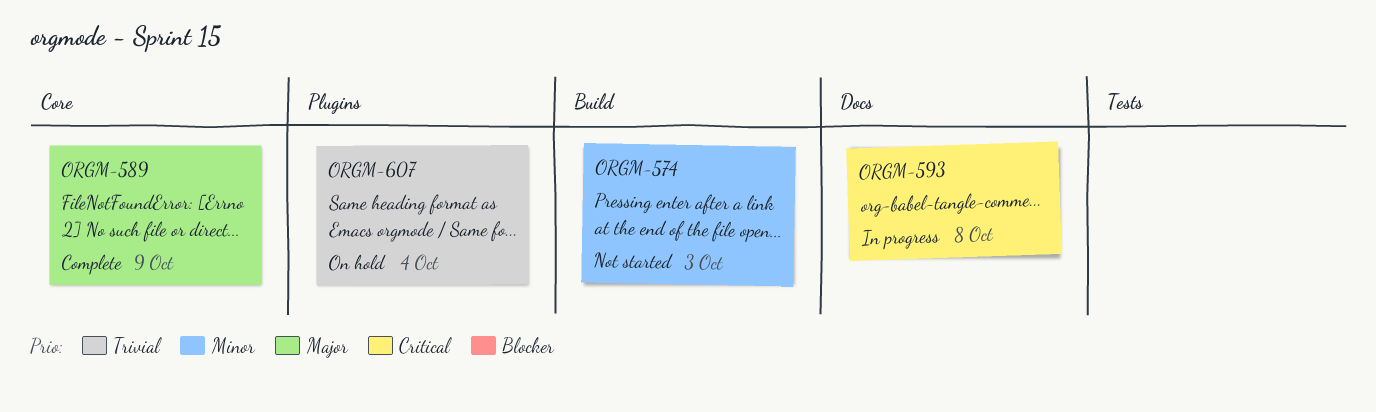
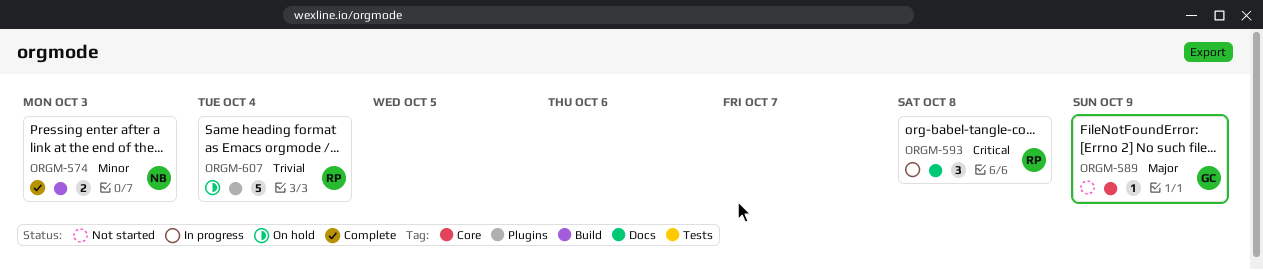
ORGM-574, status: Not started -> Complete
ORGM-589, status: Complete -> Not started

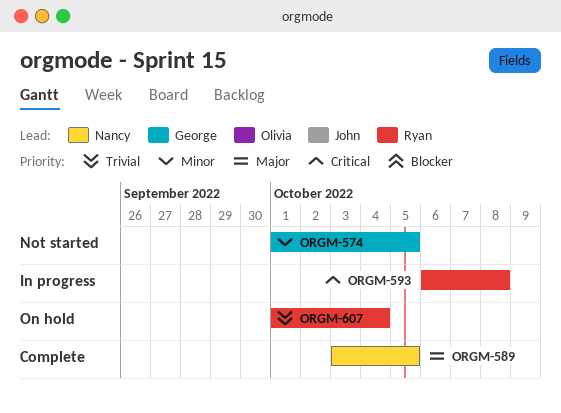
ORGM-574, status: Complete -> Not started
ORGM-574, owner: Nancy -> George
ORGM-574, due: Oct 3 -> Oct 5
ORGM-589, status: Not started -> Complete
ORGM-589, owner: George -> Nancy
ORGM-589, due: Oct 9 -> Oct 5

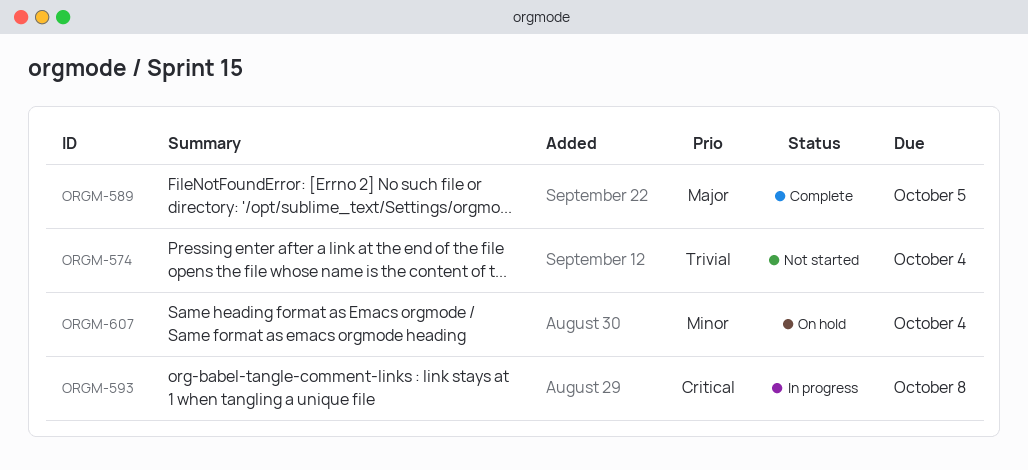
ORGM-574, priority: Minor -> Trivial
ORGM-574, due: Oct 5 -> Oct 4
ORGM-607, priority: Trivial -> Minor

